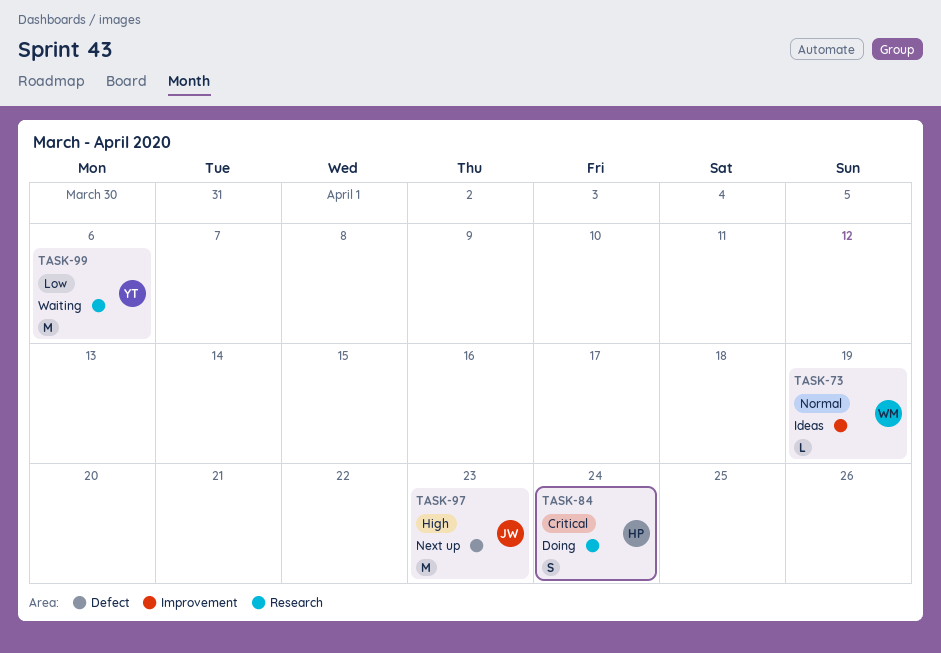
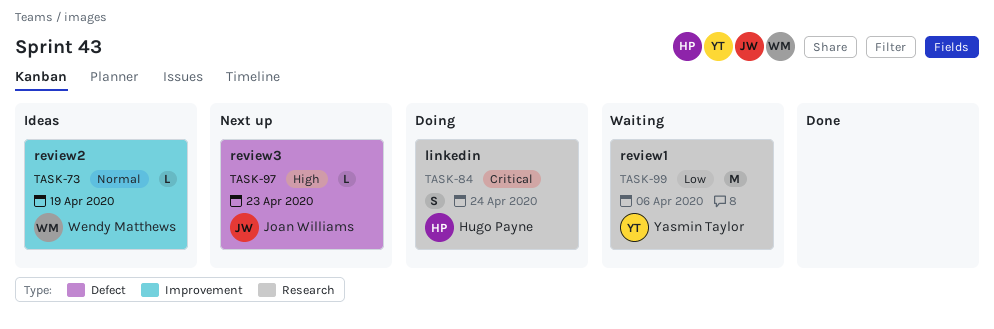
TASK-97, estimate: M -> L

